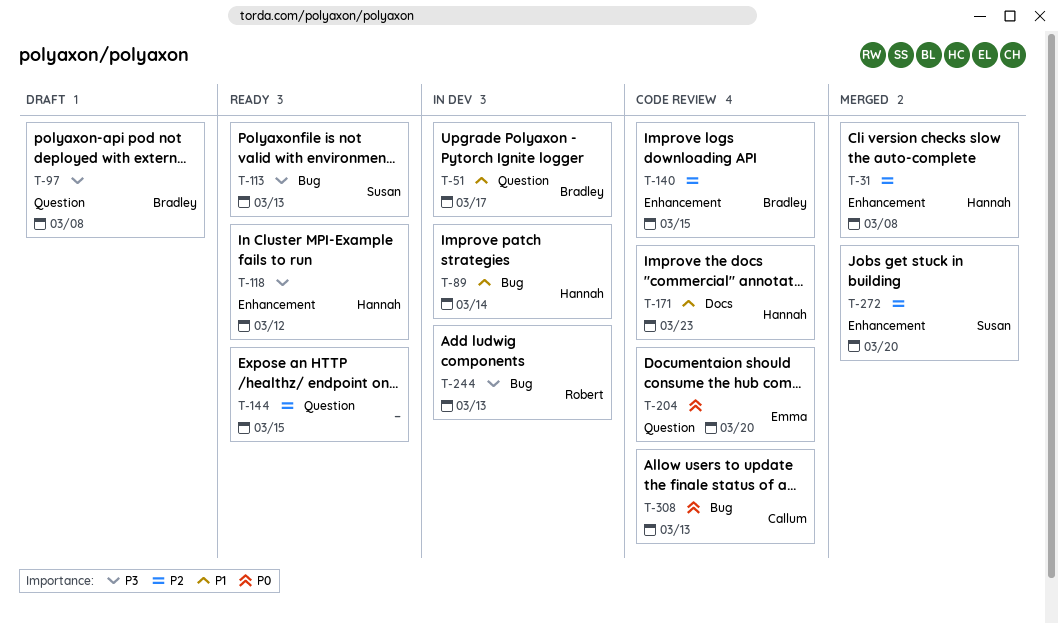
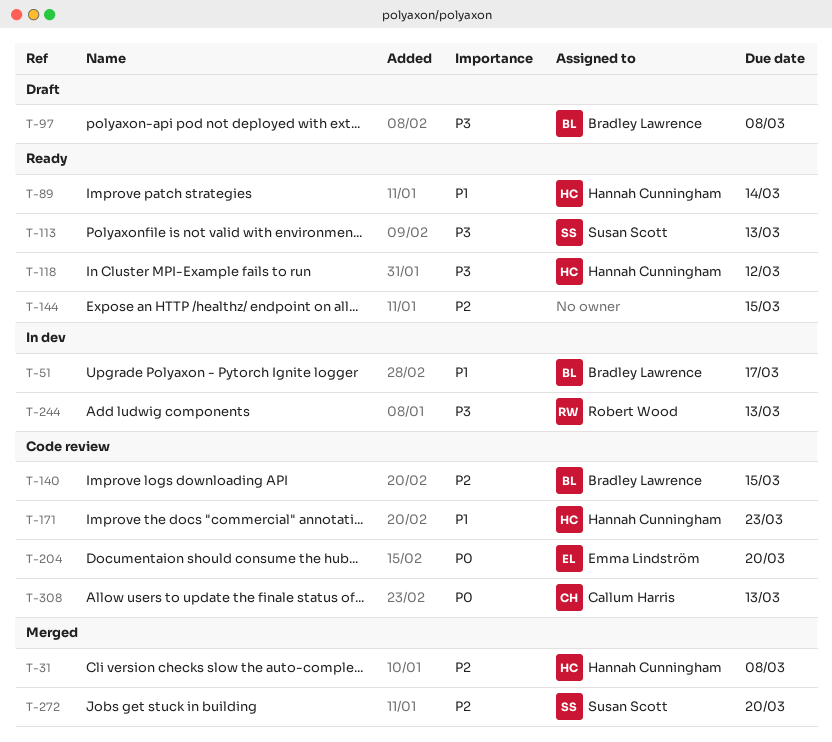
T-89, status: In dev -> Ready

